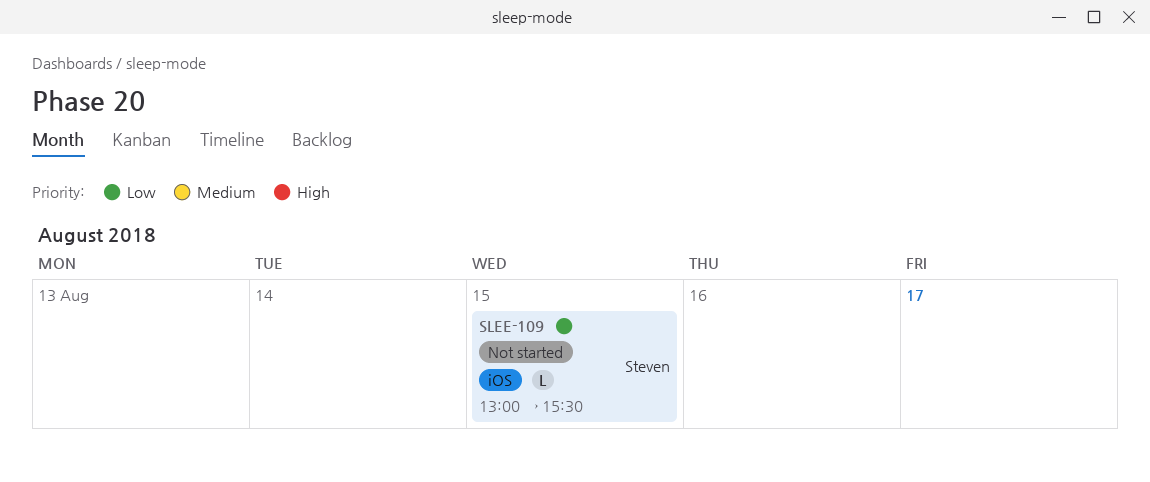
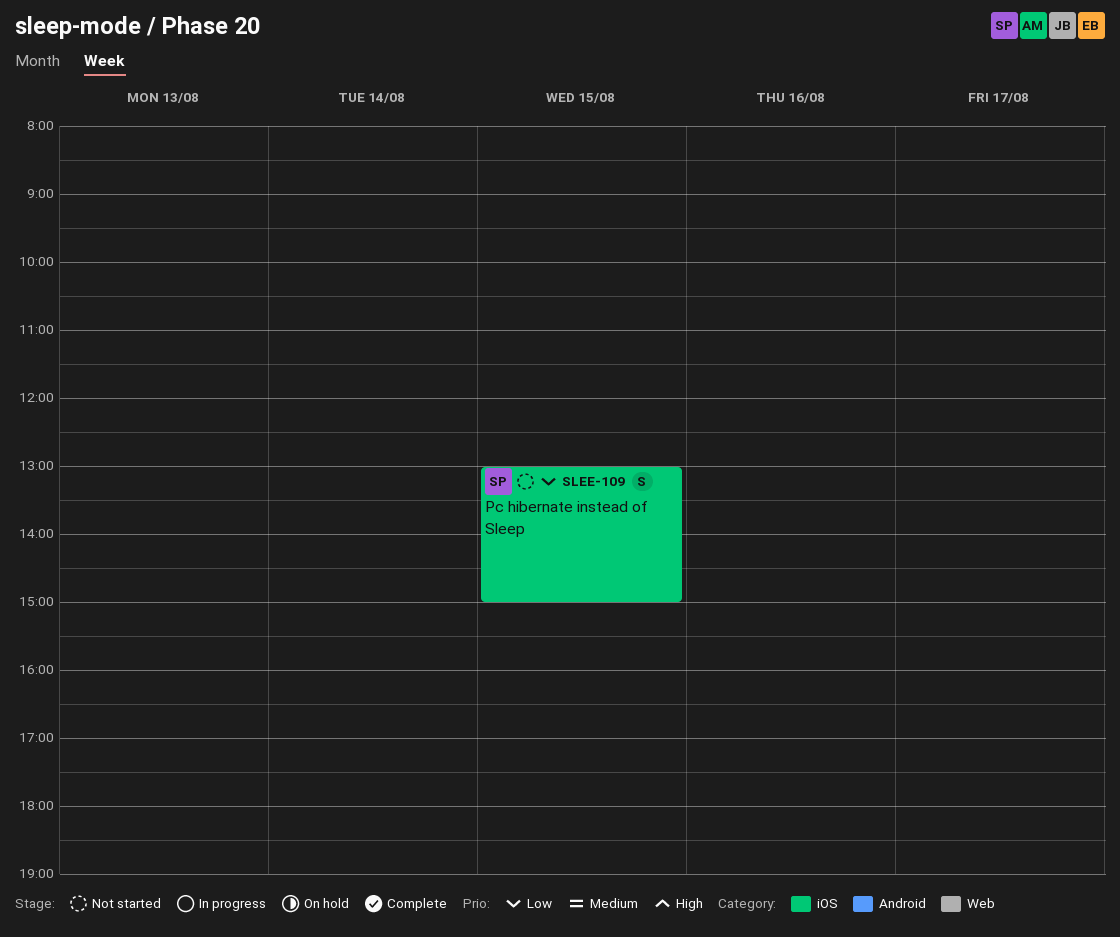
SLEE-109, estimate: L -> S
SLEE-109, ends: 15:30 -> 15:00

